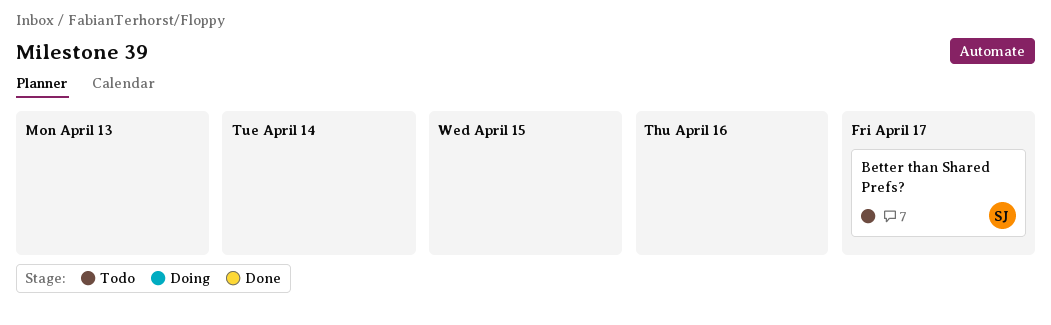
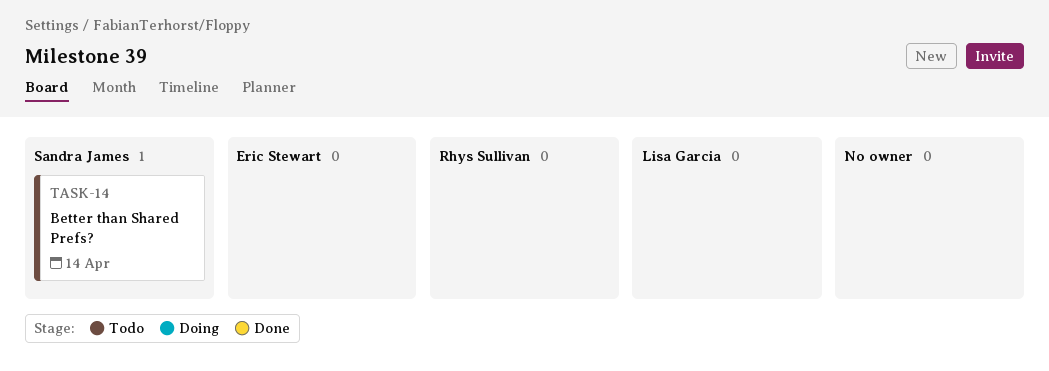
Better than Shared Prefs?, due: Apr 17 -> Apr 14

